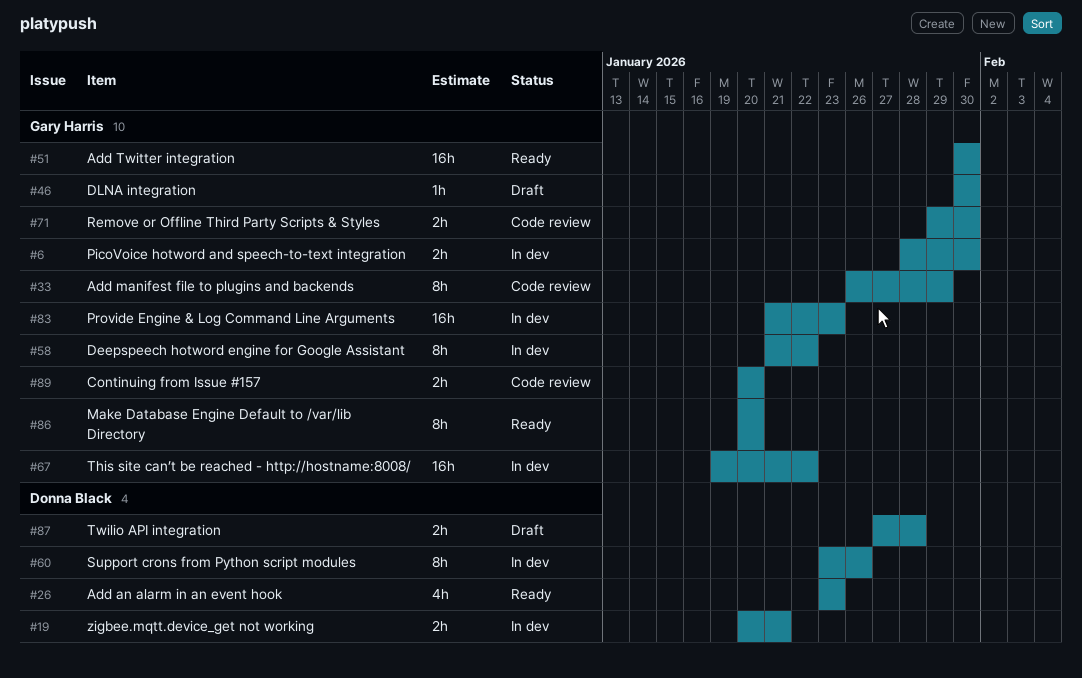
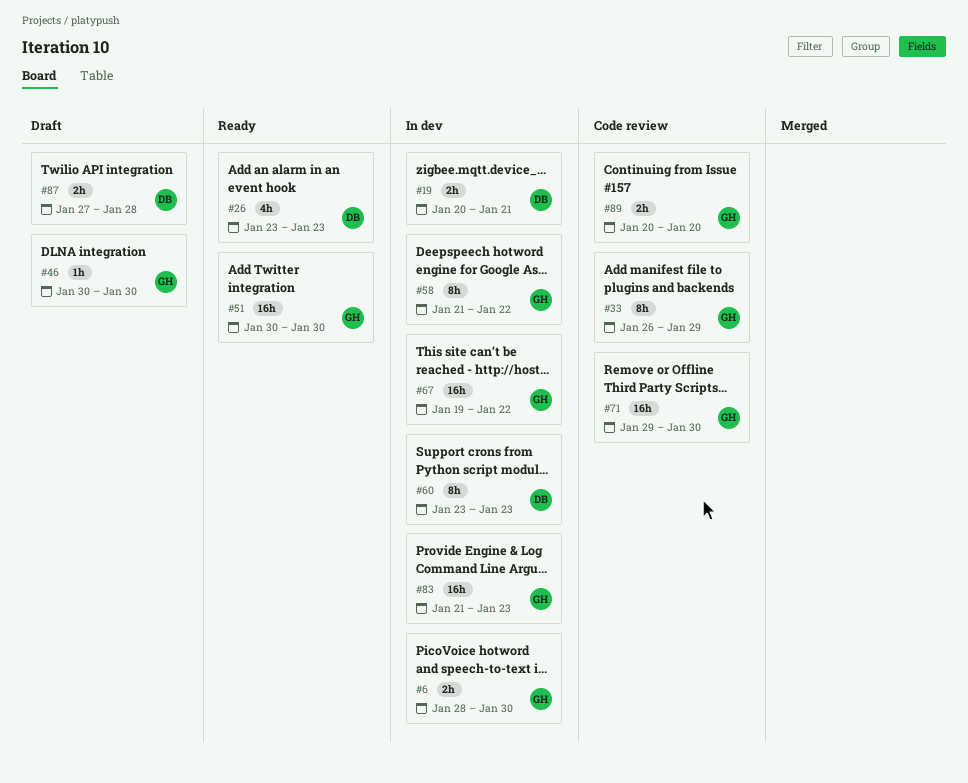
#60, due: Jan 26 -> Jan 23
#71, estimate: 2h -> 16h
#86: present -> none

